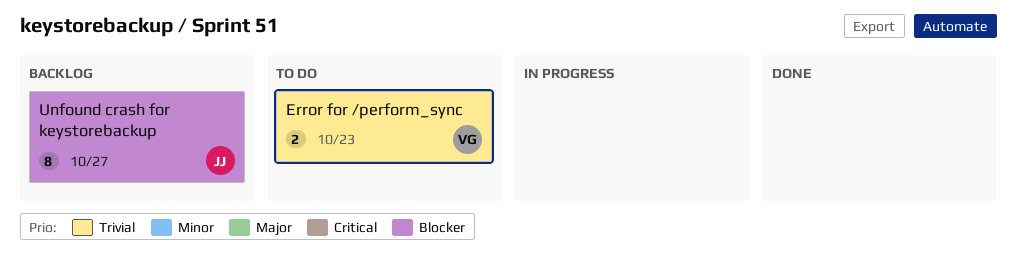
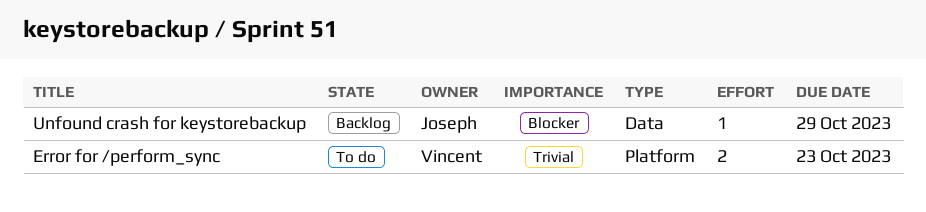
Unfound crash for keystorebackup, estimate: 8 -> 1
Unfound crash for keystorebackup, due: Oct 27 -> Oct 29

